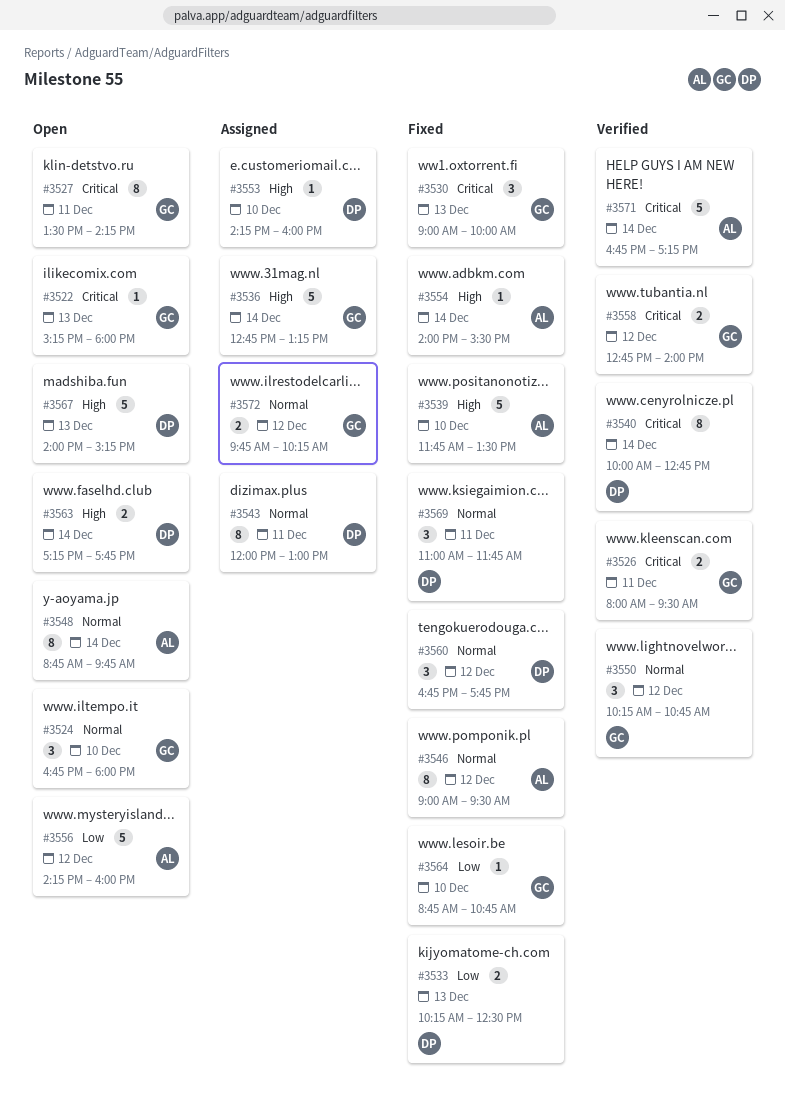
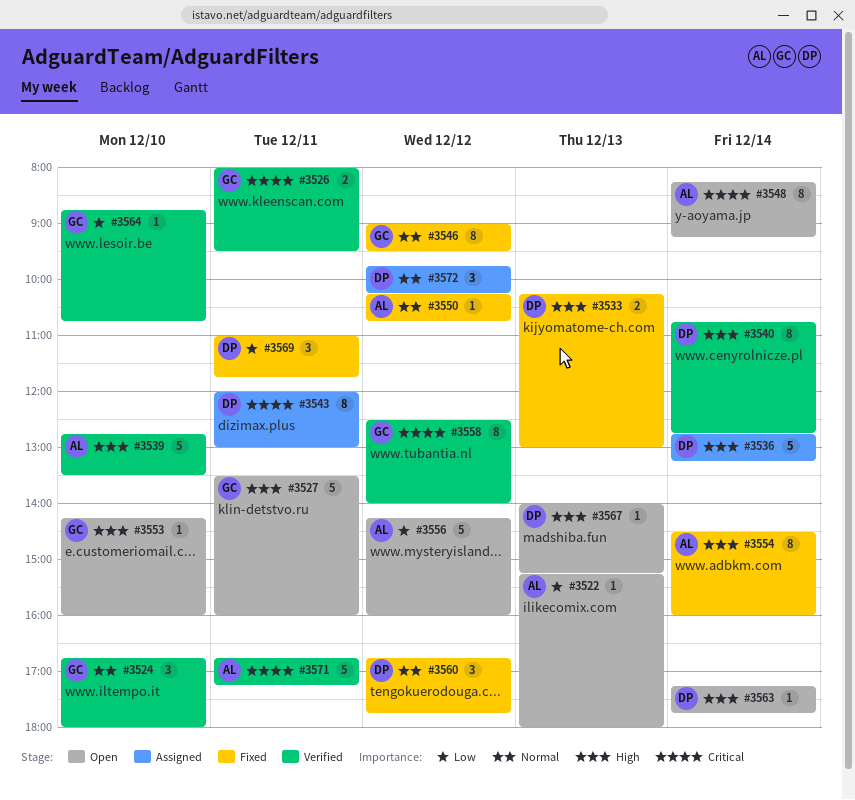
#3522, owner: GC -> AL
#3522, priority: Critical -> Low
#3524, status: Open -> Verified
#3527, priority: Critical -> High
#3527, estimate: 8 -> 5
#3527, ends: 14:15 -> 16:00
#3530: present -> none
#3533, priority: Low -> High
#3533, ends: 12:30 -> 13:00
#3536, owner: GC -> DP
#3539, status: Fixed -> Verified
#3539, begins: 11:45 -> 12:45
#3540, priority: Critical -> High
#3540, begins: 10:00 -> 10:45
#3543, priority: Normal -> Critical
#3546, owner: AL -> GC
#3548, priority: Normal -> Critical
#3548, begins: 08:45 -> 08:15
#3548, ends: 09:45 -> 09:15
#3550, status: Verified -> Fixed
#3550, owner: GC -> AL
#3550, estimate: 3 -> 1
#3553, status: Assigned -> Open
#3553, owner: DP -> GC
#3554, estimate: 1 -> 8
#3554, begins: 14:00 -> 14:30
#3554, ends: 15:30 -> 16:00
#3558, estimate: 2 -> 8
#3558, begins: 12:45 -> 12:30
#3563, estimate: 2 -> 1
#3564, status: Fixed -> Verified
#3567, estimate: 5 -> 1
#3569, priority: Normal -> Low
#3571, day: Dec 14 -> Dec 11
#3572, owner: GC -> DP
#3572, estimate: 2 -> 3

